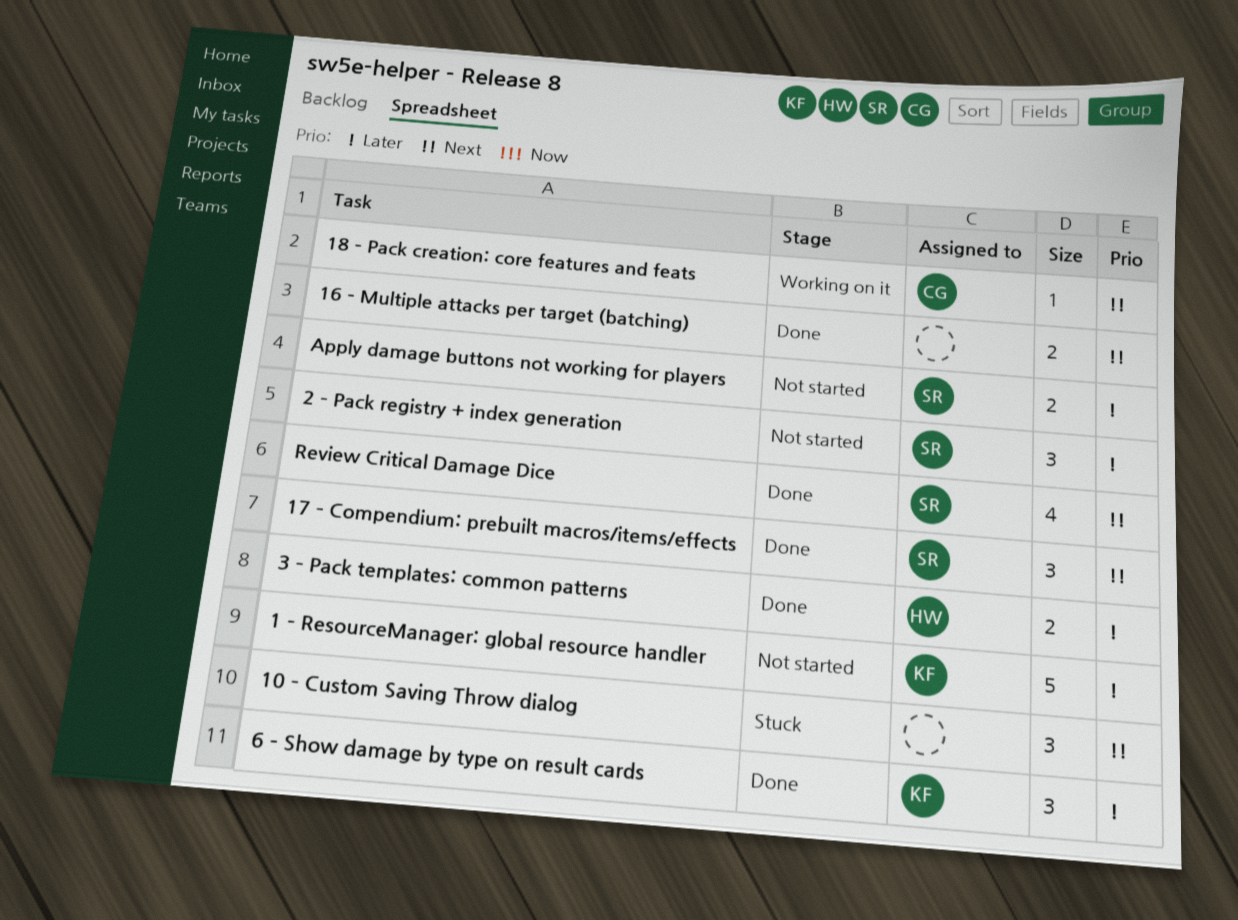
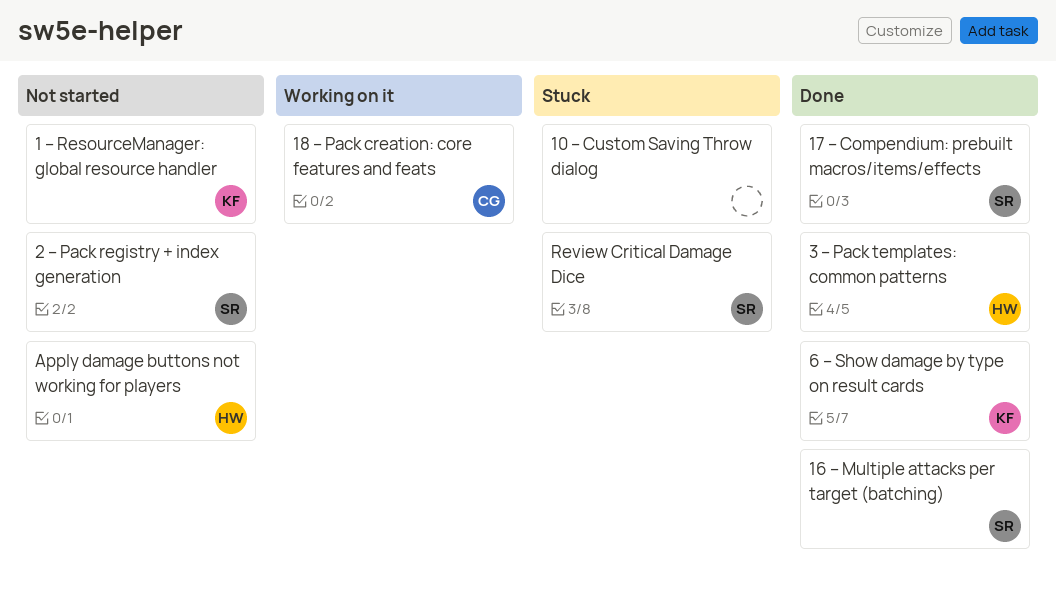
16 – Multiple attacks per target (batching), owner: none -> SR
Apply damage buttons not working for players, owner: SR -> HW
Review Critical Damage Dice, status: Done -> Stuck

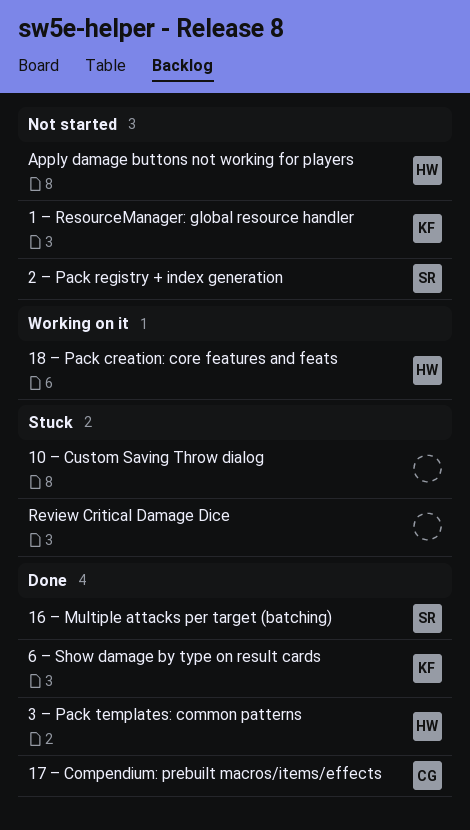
17 – Compendium: prebuilt macros/items/effects, owner: SR -> CG
18 – Pack creation: core features and feats, owner: CG -> HW
Review Critical Damage Dice, owner: SR -> none

